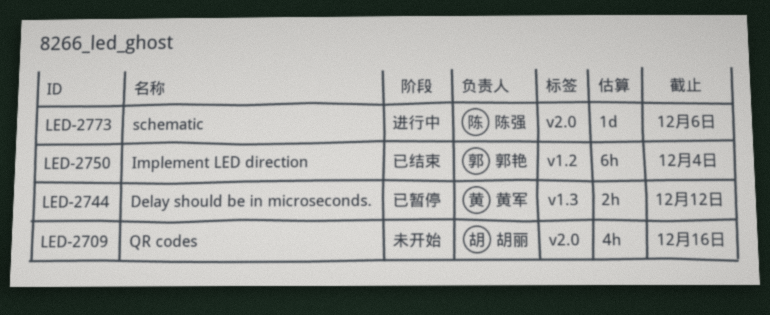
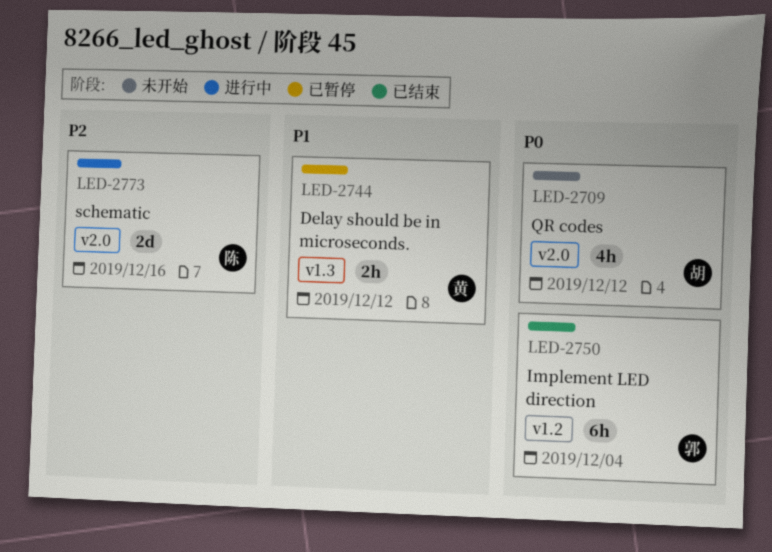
LED-2709, due: Dec 16 -> Dec 12
LED-2773, estimate: 1d -> 2d
LED-2773, due: Dec 6 -> Dec 16

